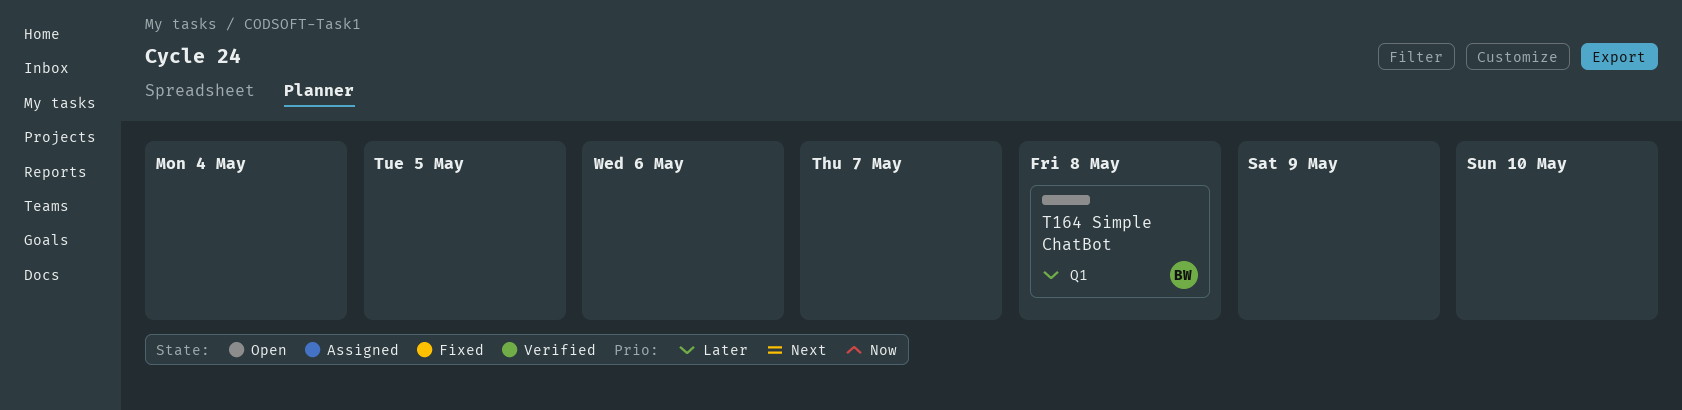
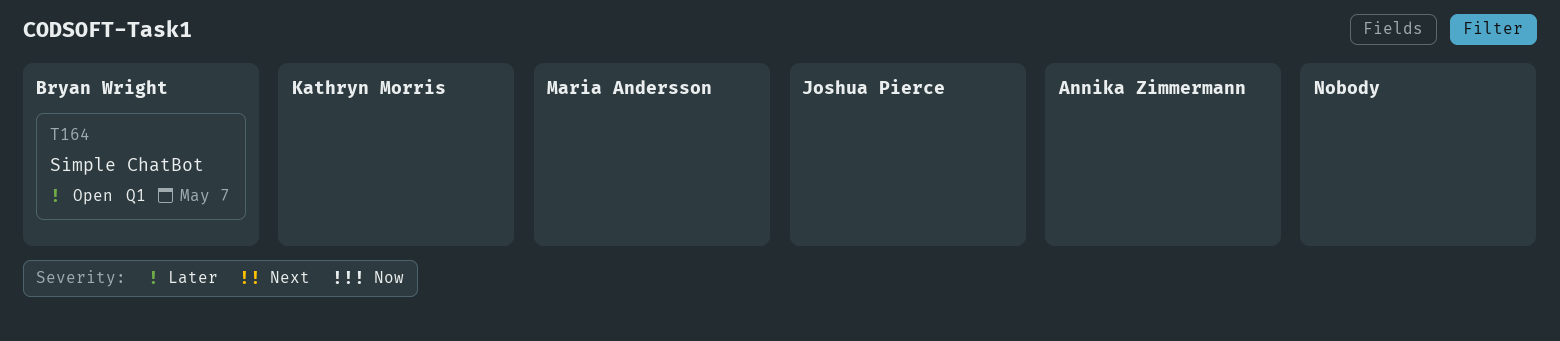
T164, due: May 8 -> May 7

